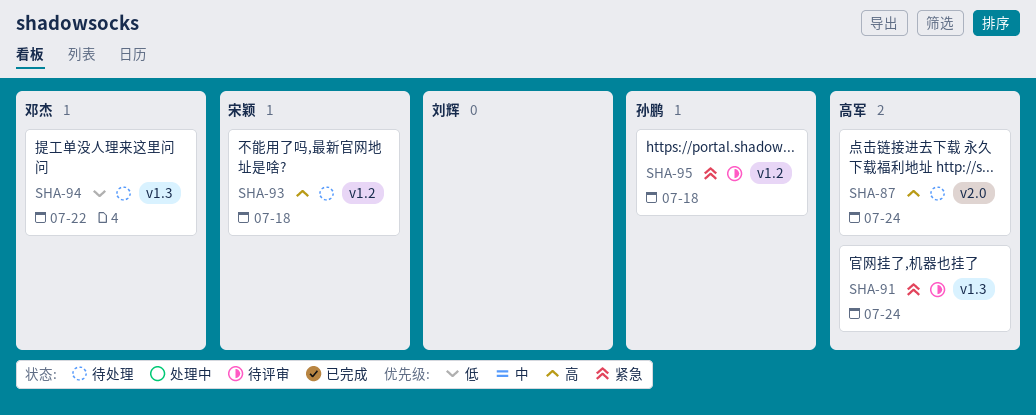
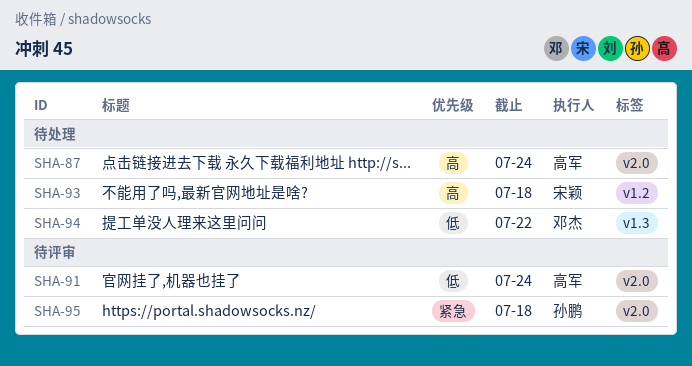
SHA-91, priority: 紧急 -> 低
SHA-91, label: v1.3 -> v2.0
SHA-95, label: v1.2 -> v2.0

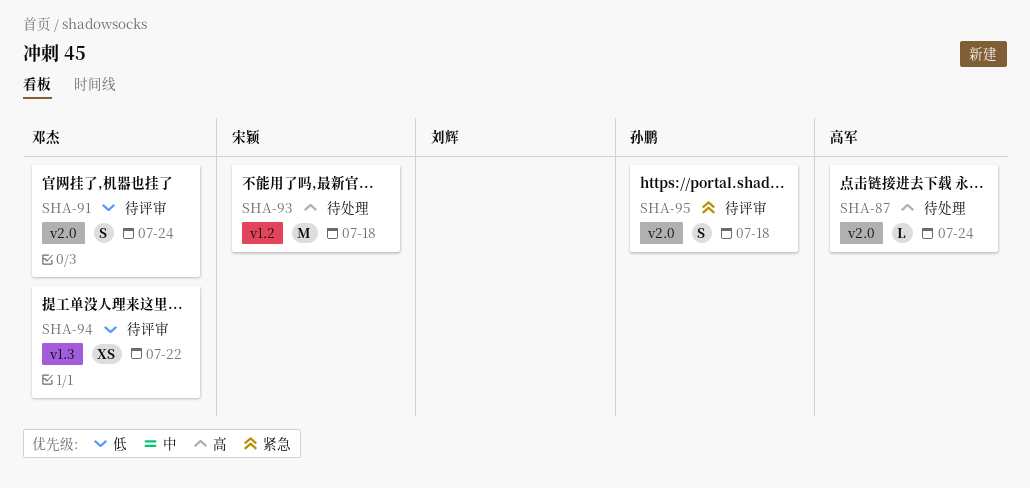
SHA-91, owner: 高军 -> 邓杰
SHA-94, status: 待处理 -> 待评审

